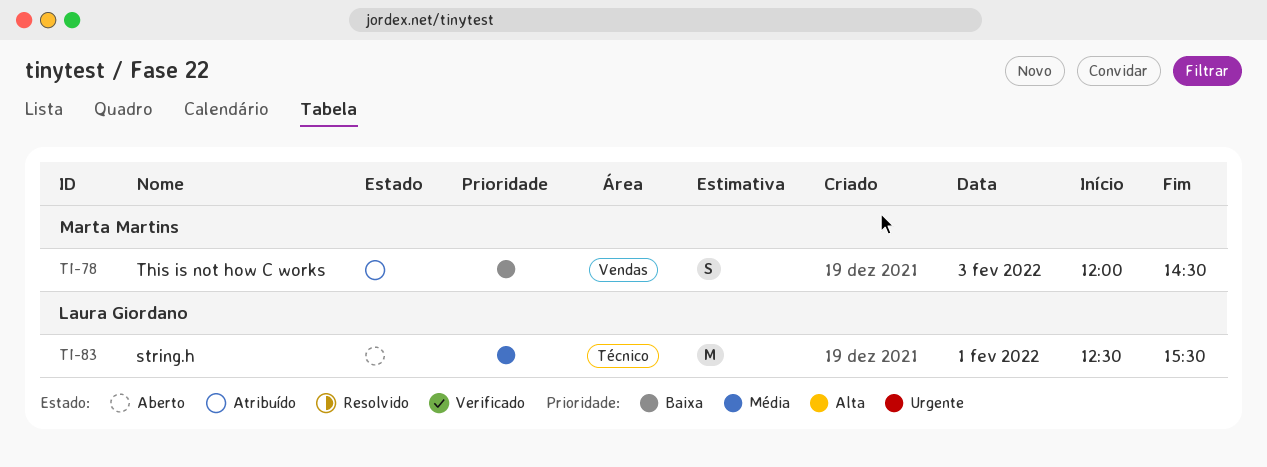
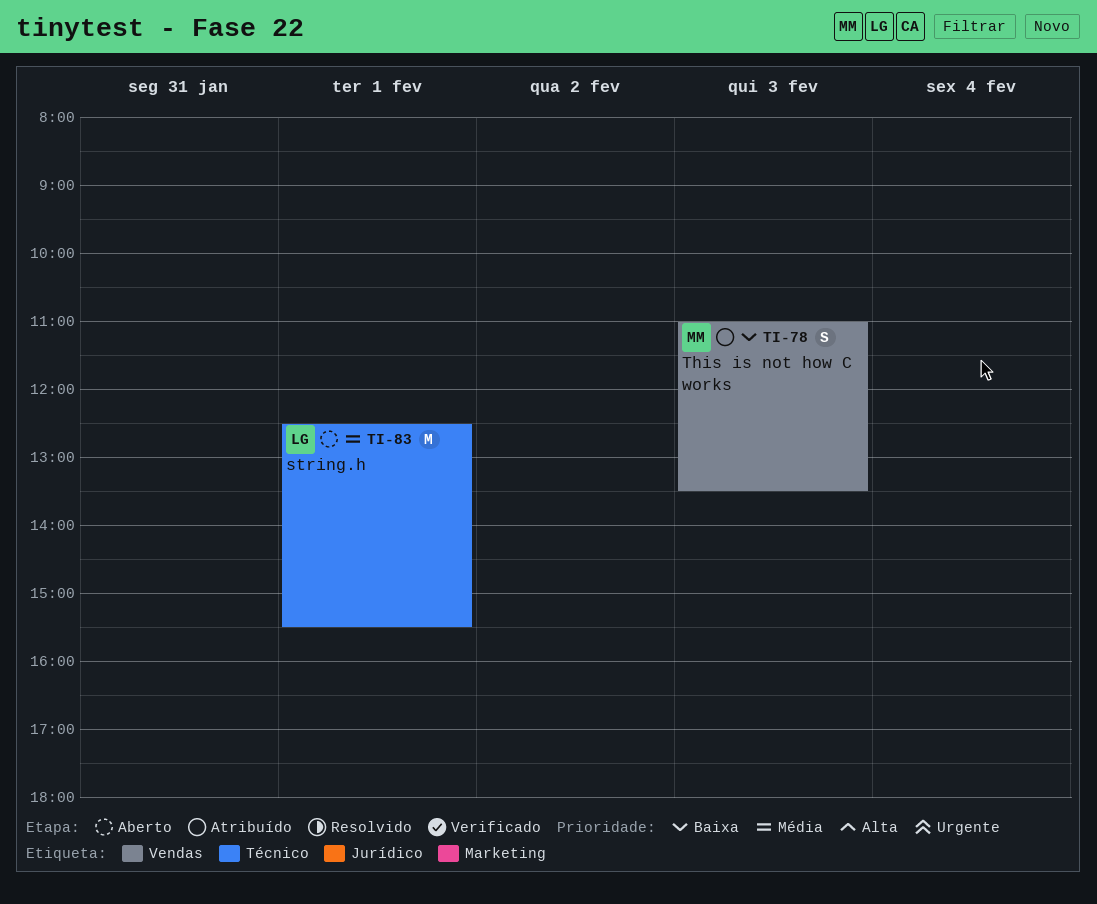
TI-78, begins: 12:00 -> 11:00
TI-78, ends: 14:30 -> 13:30

